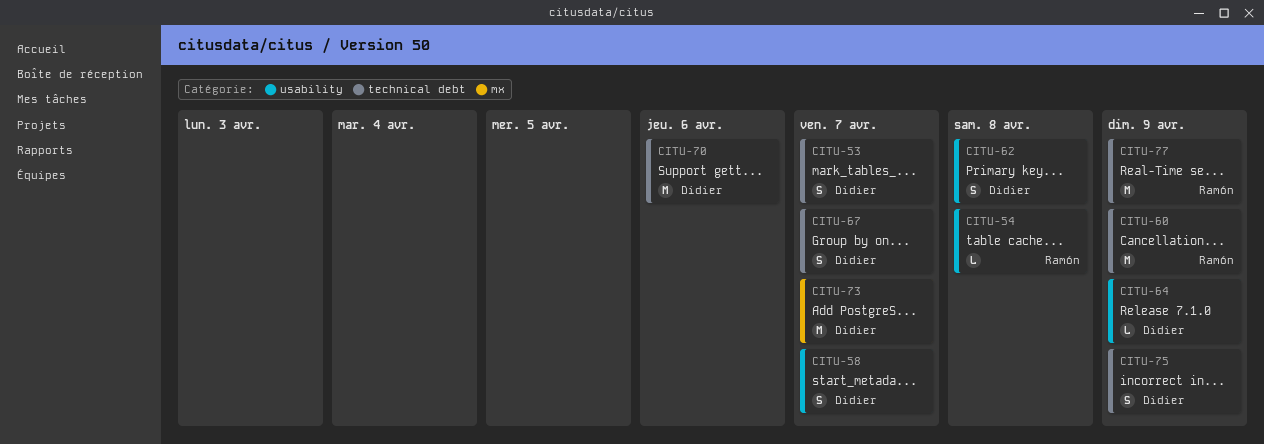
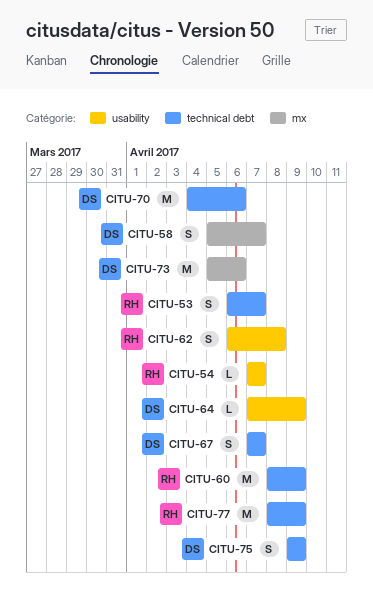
CITU-53, owner: Didier -> Ramón
CITU-54, due: Apr 8 -> Apr 7
CITU-58, label: usability -> mx
CITU-62, owner: Didier -> Ramón
CITU-73, due: Apr 7 -> Apr 6

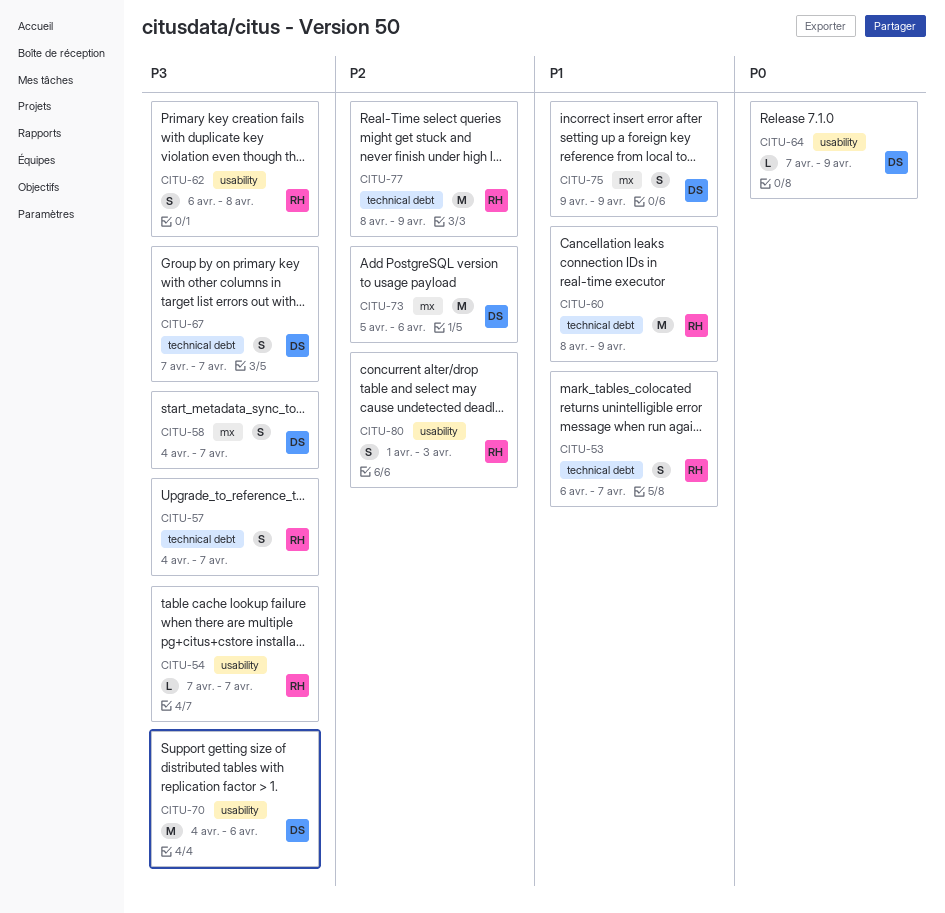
CITU-57: none -> present
CITU-58, start: Apr 5 -> Apr 4
CITU-70, label: technical debt -> usability
CITU-75, label: technical debt -> mx
CITU-80: none -> present

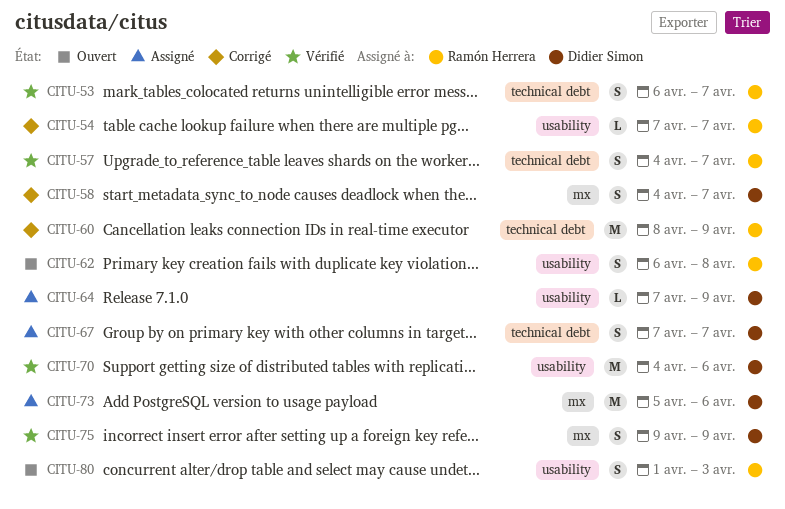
CITU-77: present -> none

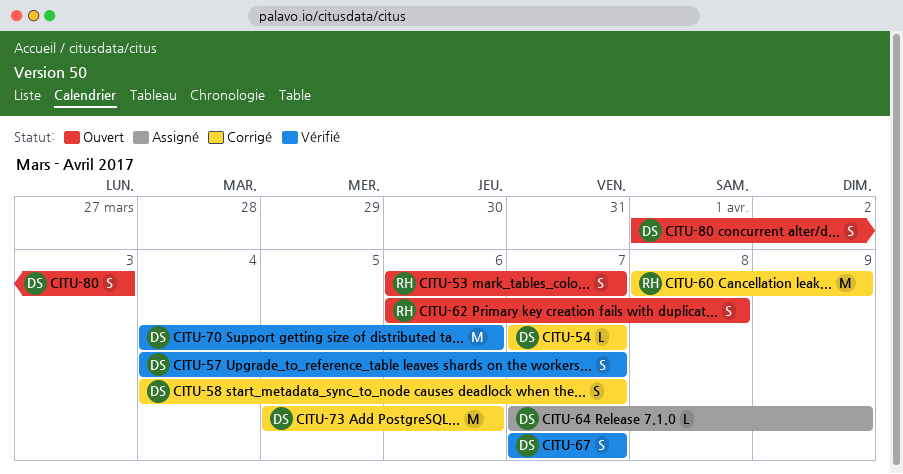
CITU-53, status: Vérifié -> Ouvert
CITU-54, owner: Ramón Herrera -> Didier Simon
CITU-57, owner: Ramón Herrera -> Didier Simon
CITU-67, status: Assigné -> Vérifié
CITU-73, status: Assigné -> Corrigé
CITU-75: present -> none
CITU-80, owner: Ramón Herrera -> Didier Simon

